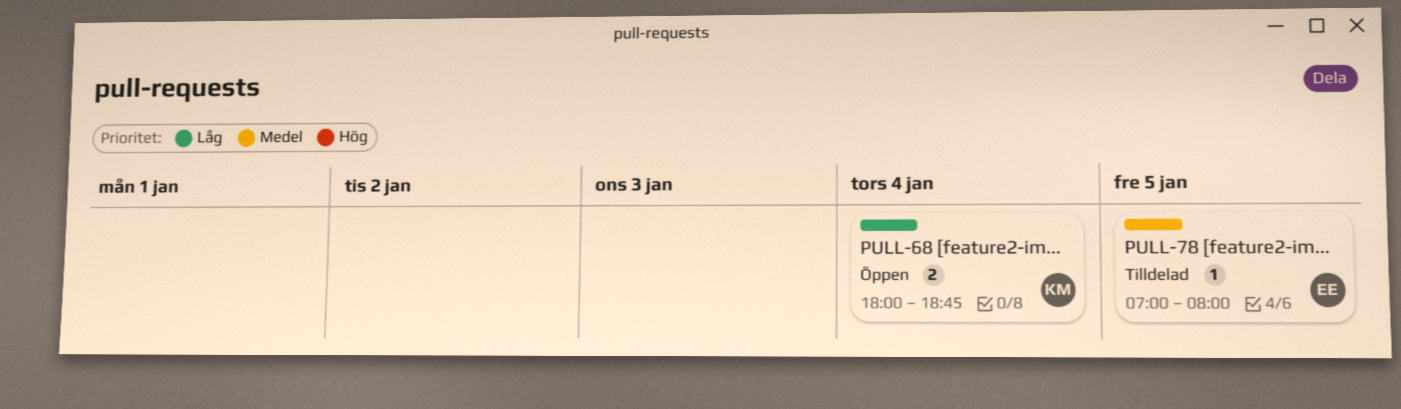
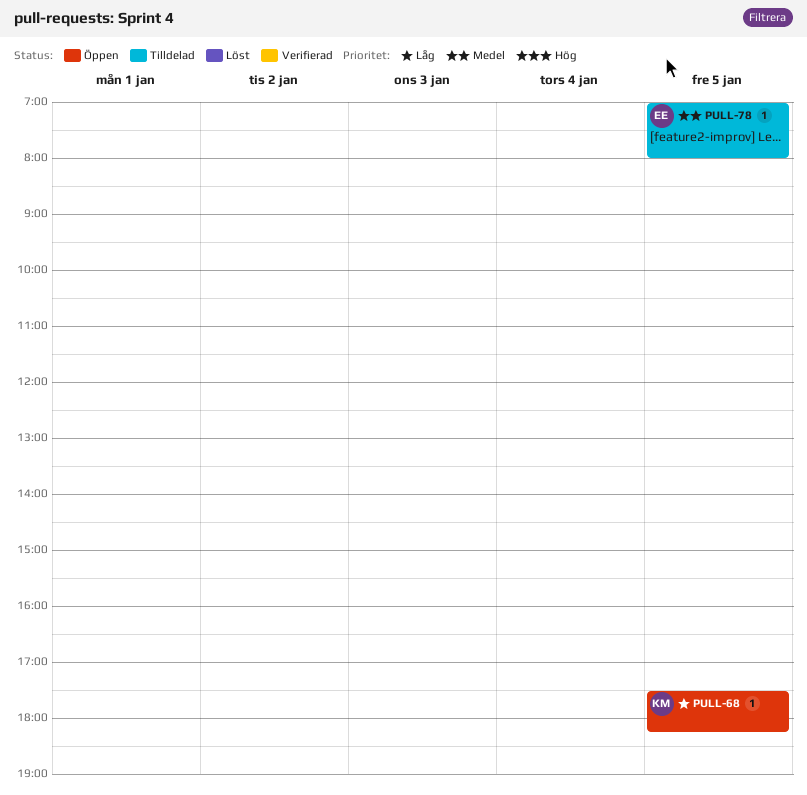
PULL-68, estimate: 2 -> 1
PULL-68, day: Jan 4 -> Jan 5
PULL-68, begins: 18:00 -> 17:30
PULL-68, ends: 18:45 -> 18:15

